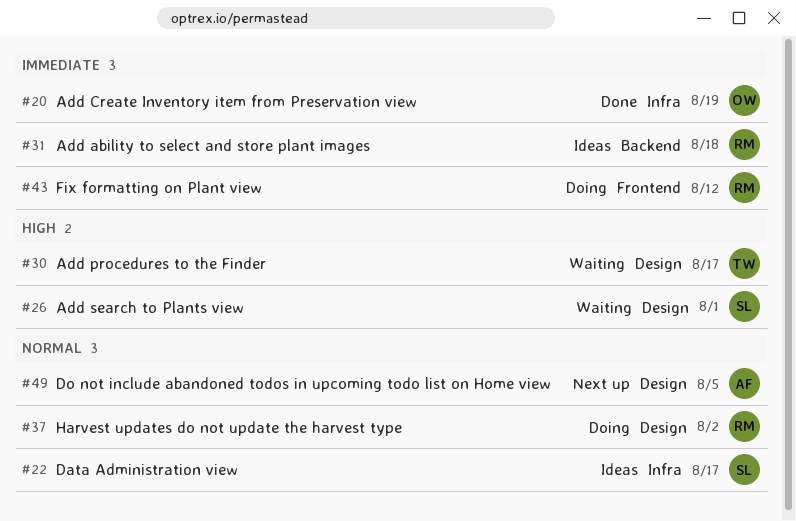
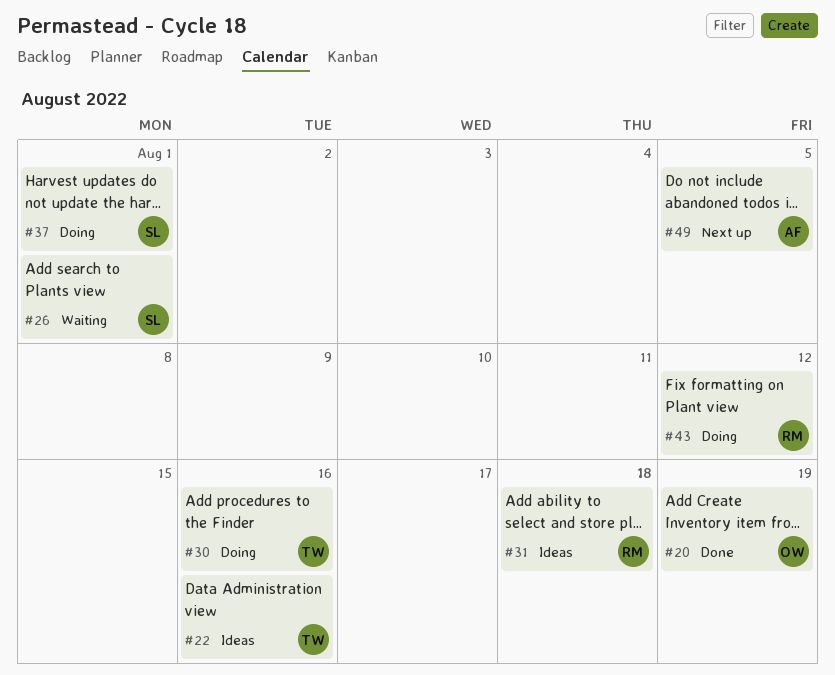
#22, owner: SL -> TW
#22, due: Aug 17 -> Aug 16
#30, status: Waiting -> Doing
#30, due: Aug 17 -> Aug 16
#37, owner: RM -> SL
#37, due: Aug 2 -> Aug 1

